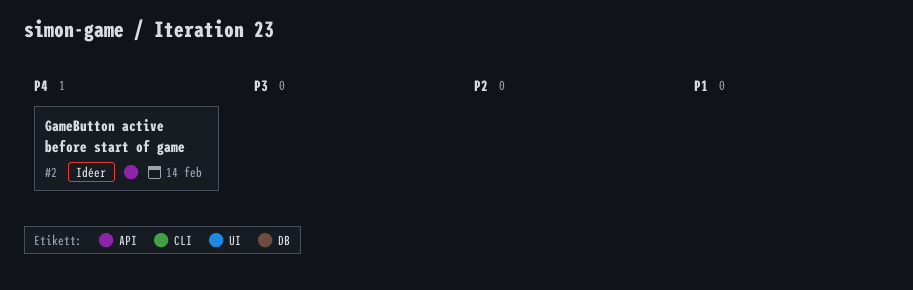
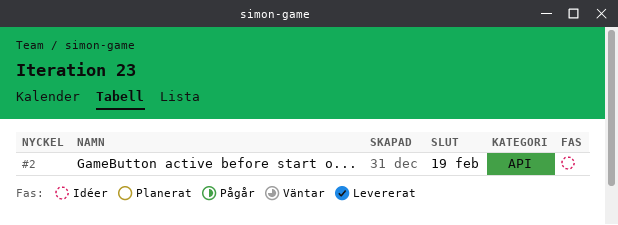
#2, due: Feb 14 -> Feb 19

